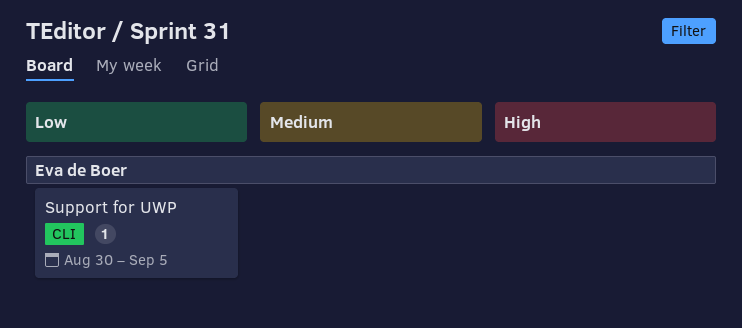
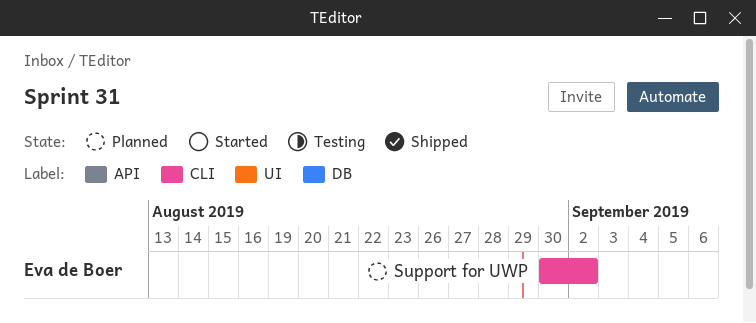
Support for UWP, due: Sep 5 -> Sep 2

